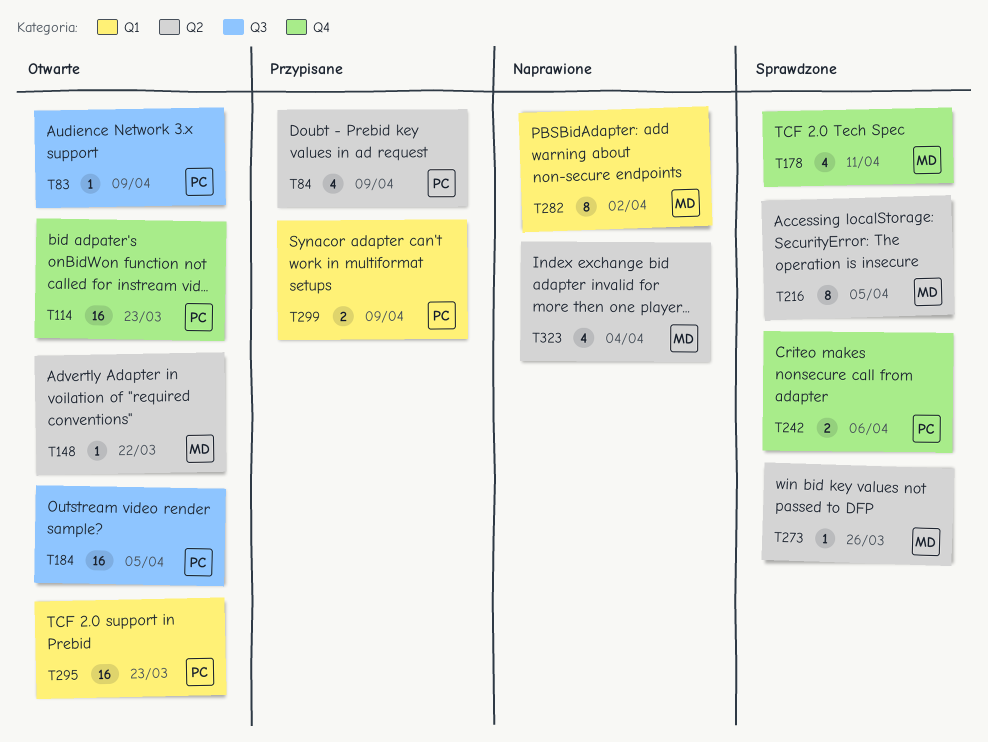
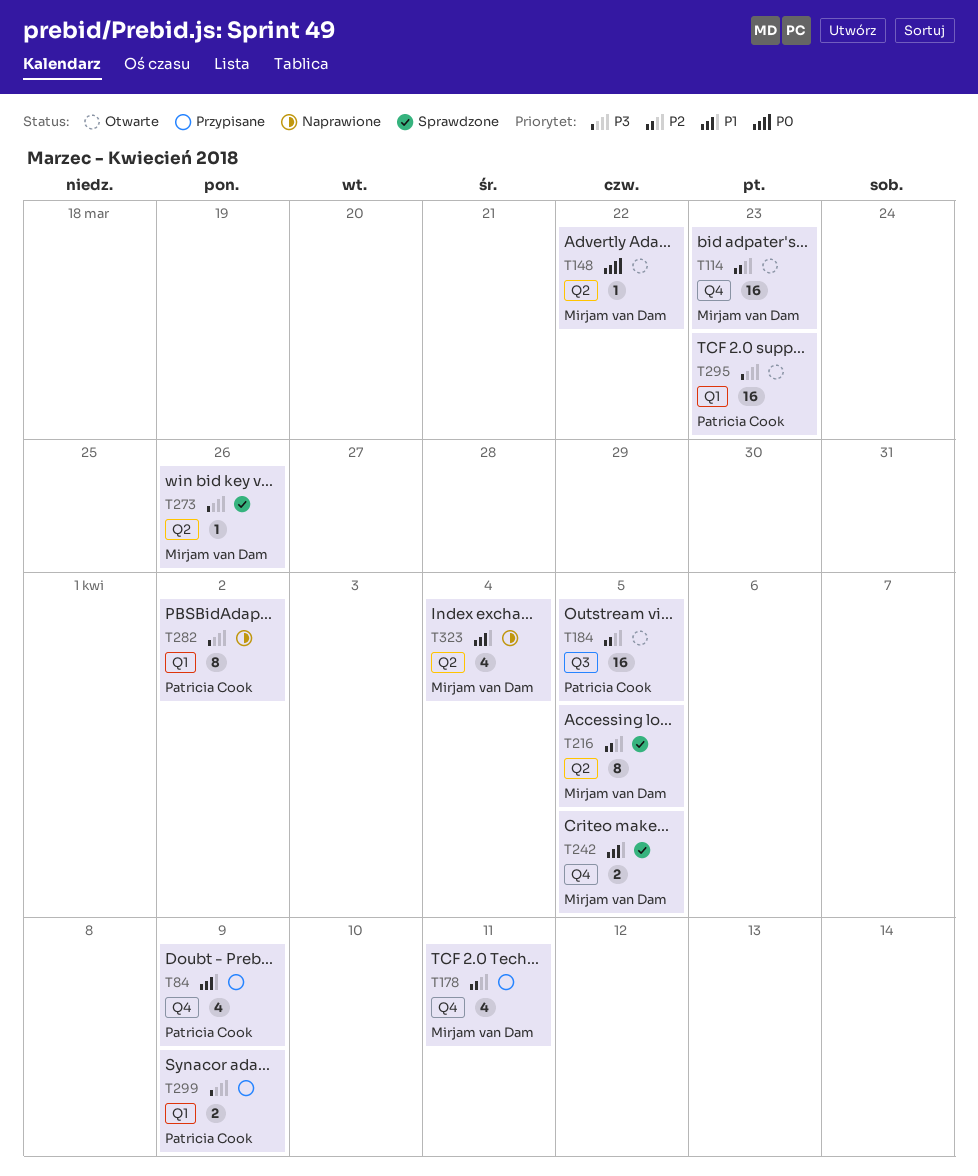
T83: present -> none
T84, label: Q2 -> Q4
T114, owner: Patricia Cook -> Mirjam van Dam
T178, status: Sprawdzone -> Przypisane
T242, owner: Patricia Cook -> Mirjam van Dam
T242, due: Apr 6 -> Apr 5
T282, owner: Mirjam van Dam -> Patricia Cook

